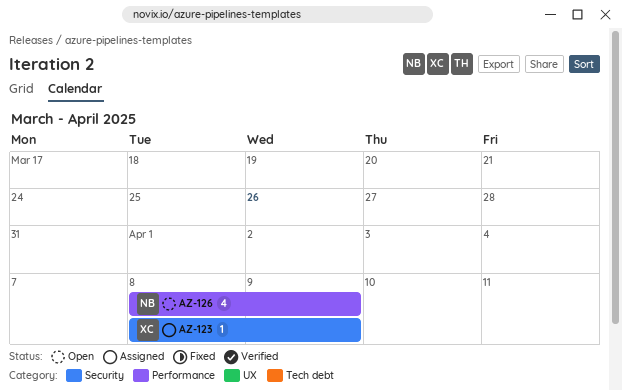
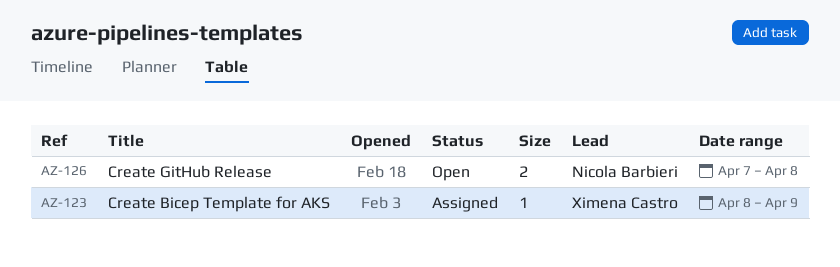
AZ-126, estimate: 4 -> 2
AZ-126, start: Apr 8 -> Apr 7
AZ-126, due: Apr 9 -> Apr 8

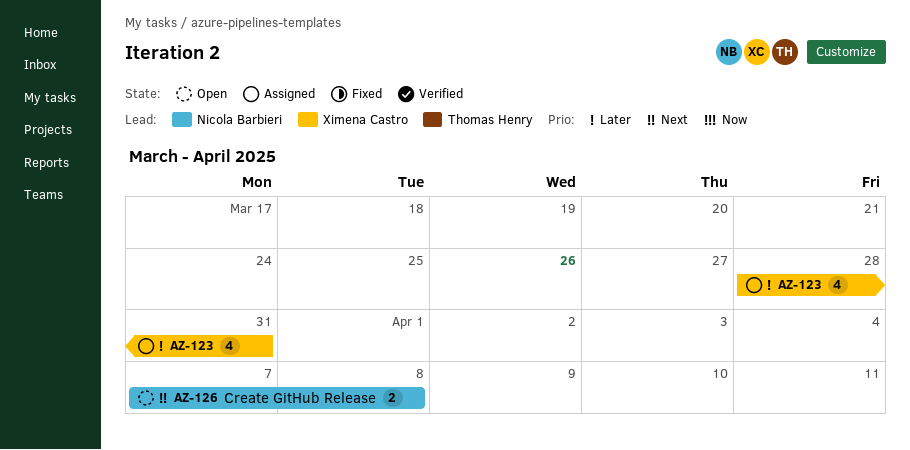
AZ-123, estimate: 1 -> 4
AZ-123, start: Apr 8 -> Mar 28
AZ-123, due: Apr 9 -> Mar 31

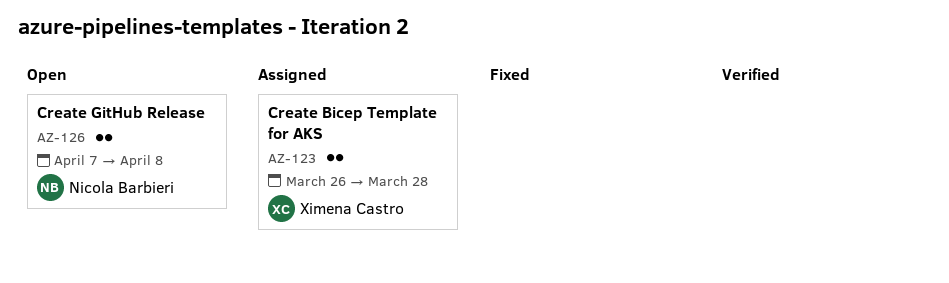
AZ-123, estimate: 4 -> 2
AZ-123, start: Mar 28 -> Mar 26
AZ-123, due: Mar 31 -> Mar 28

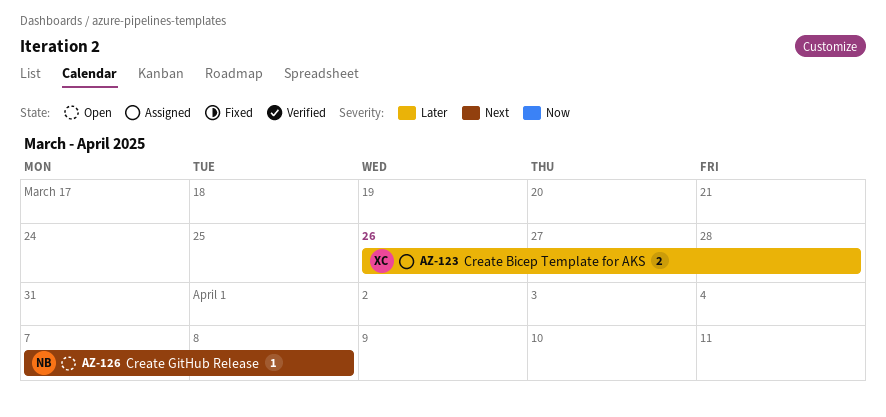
AZ-126, estimate: 2 -> 1

